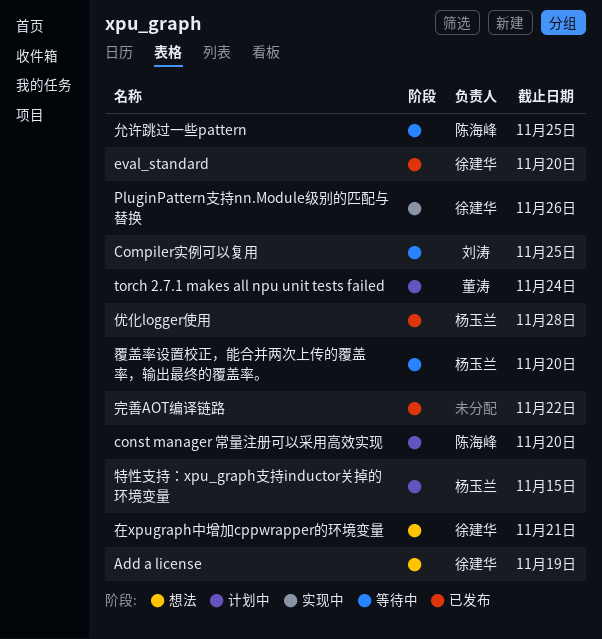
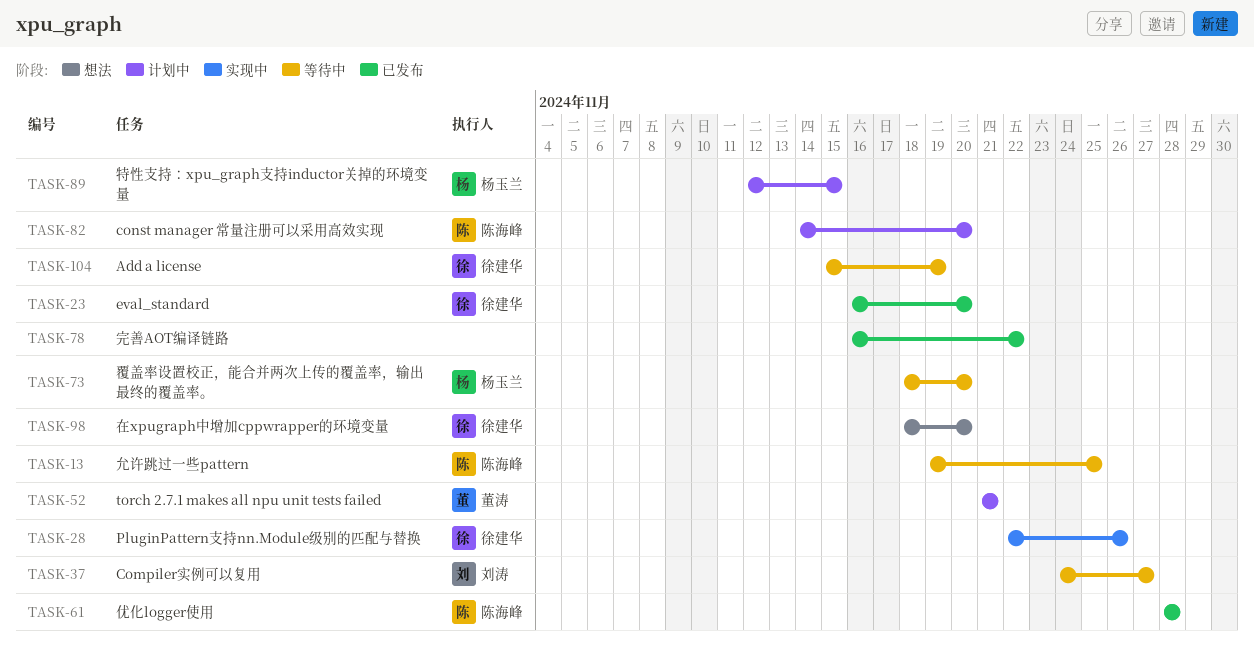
Add a license, status: 想法 -> 等待中
Compiler实例可以复用, due: Nov 25 -> Nov 27
torch 2.7.1 makes all npu unit tests failed, due: Nov 24 -> Nov 21
优化logger使用, owner: 杨玉兰 -> 陈海峰
在xpugraph中增加cppwrapper的环境变量, due: Nov 21 -> Nov 20

